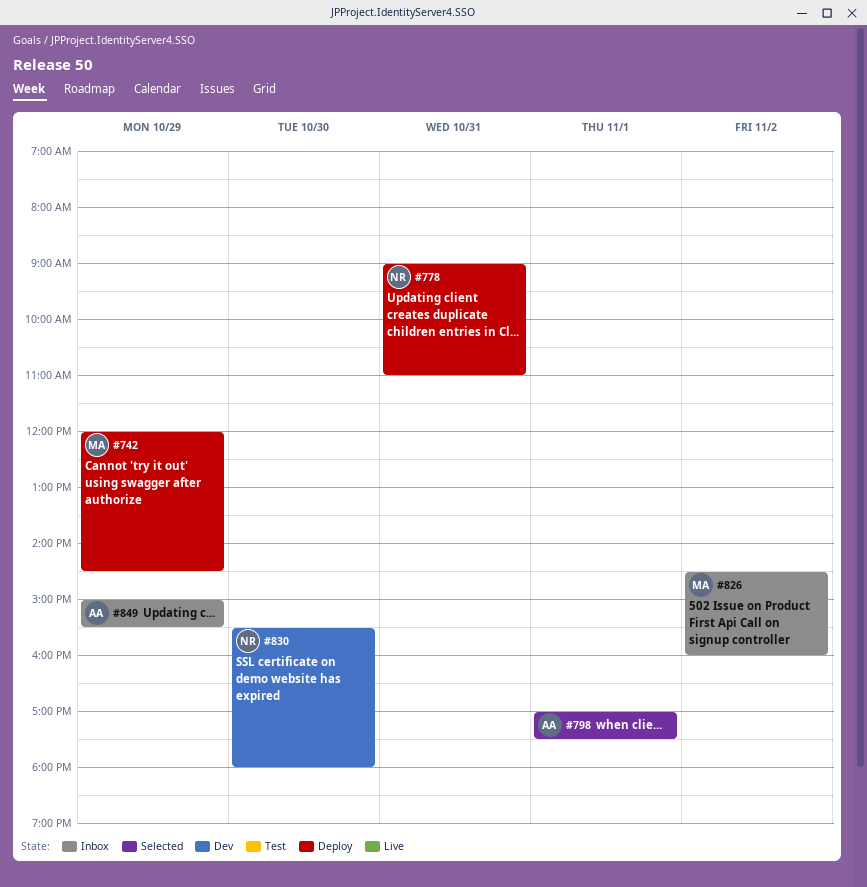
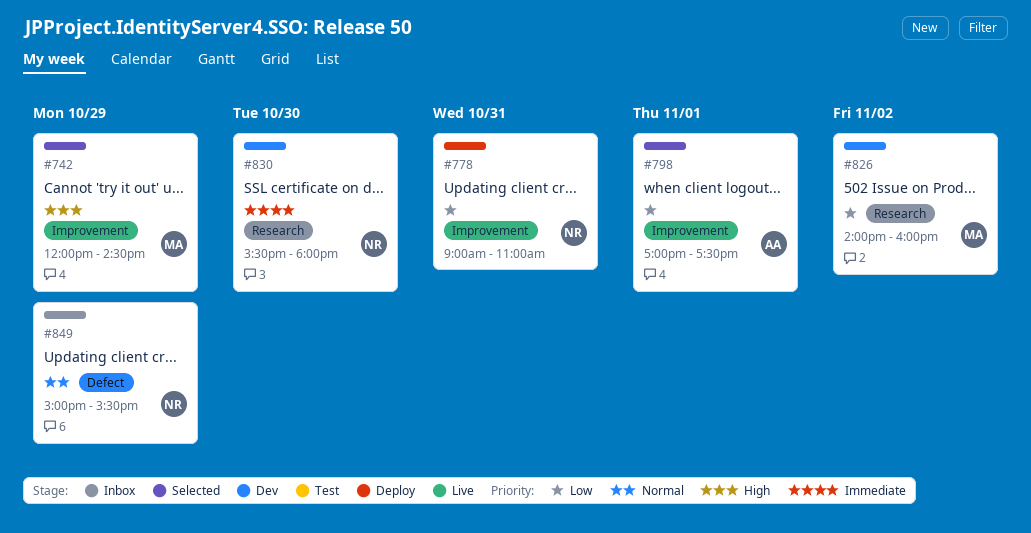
#742, status: Deploy -> Selected
#826, status: Inbox -> Dev
#826, begins: 14:30 -> 14:00
#849, owner: AA -> NR

